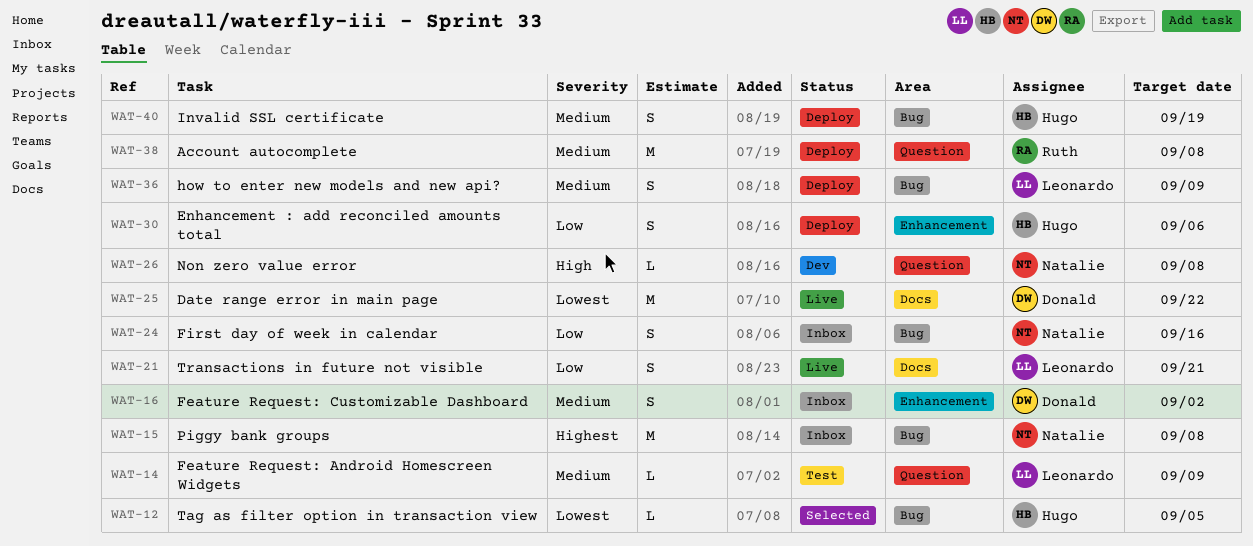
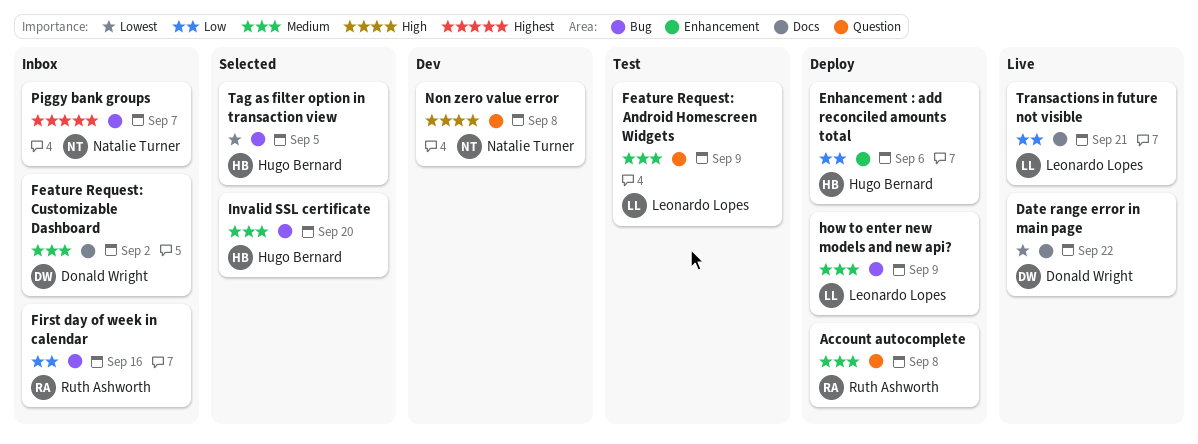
Feature Request: Customizable Dashboard, label: Enhancement -> Docs
First day of week in calendar, owner: Natalie Turner -> Ruth Ashworth
Invalid SSL certificate, status: Deploy -> Selected
Invalid SSL certificate, due: Sep 19 -> Sep 20
Piggy bank groups, due: Sep 8 -> Sep 7

